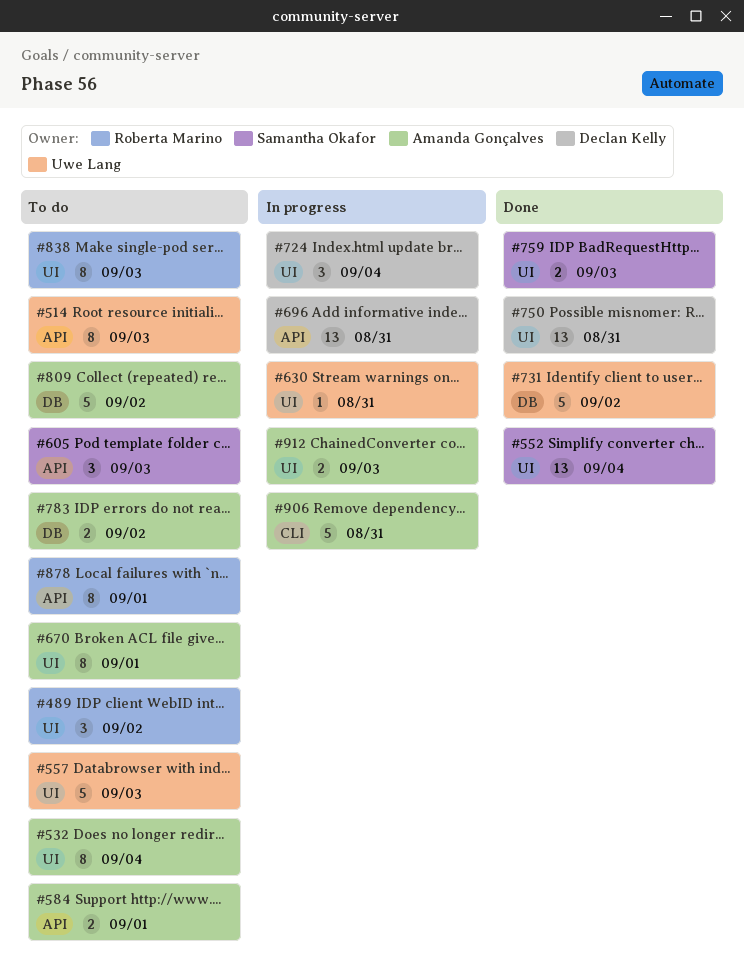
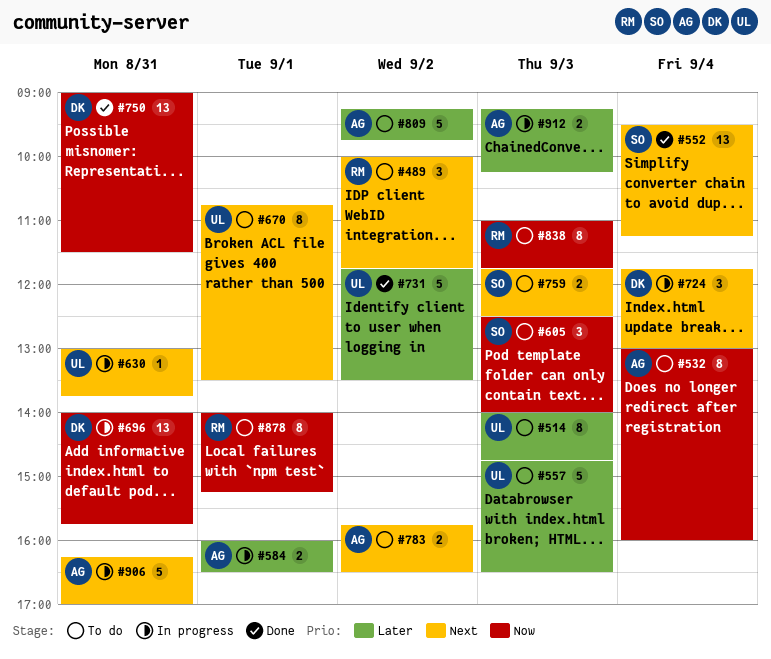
#584, status: To do -> In progress
#670, owner: Amanda Gonçalves -> Uwe Lang
#759, status: Done -> To do

